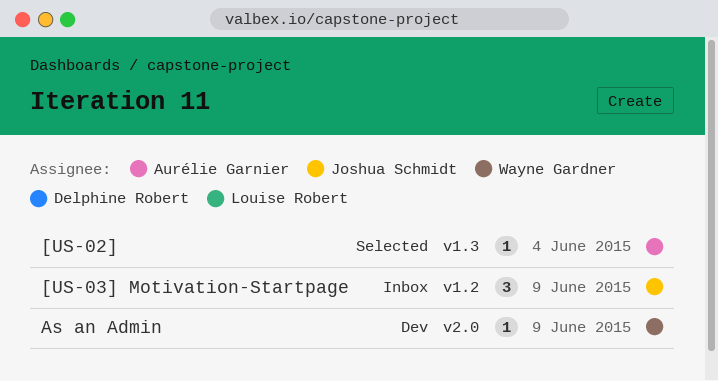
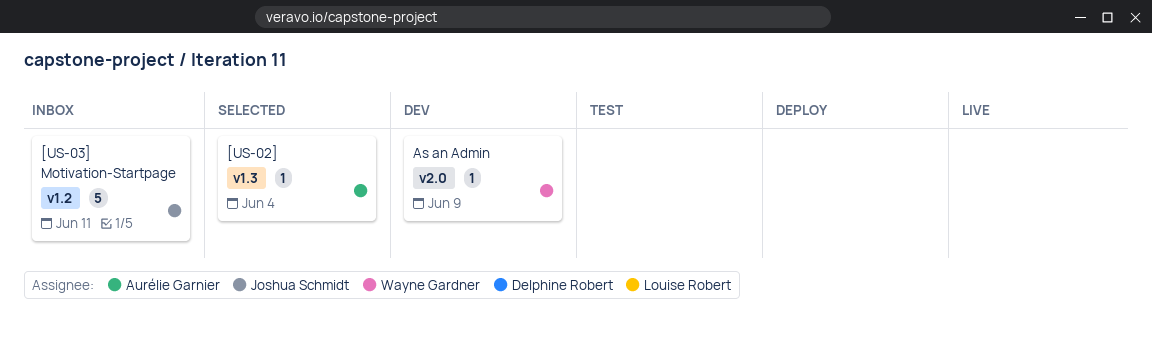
[US-03] Motivation-Startpage, estimate: 3 -> 5
[US-03] Motivation-Startpage, due: Jun 9 -> Jun 11

